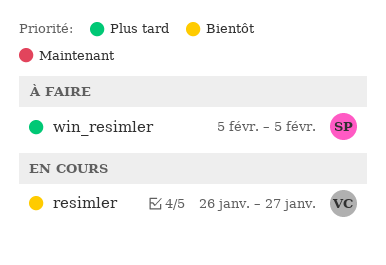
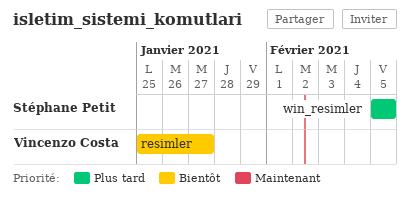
resimler, start: Jan 26 -> Jan 25

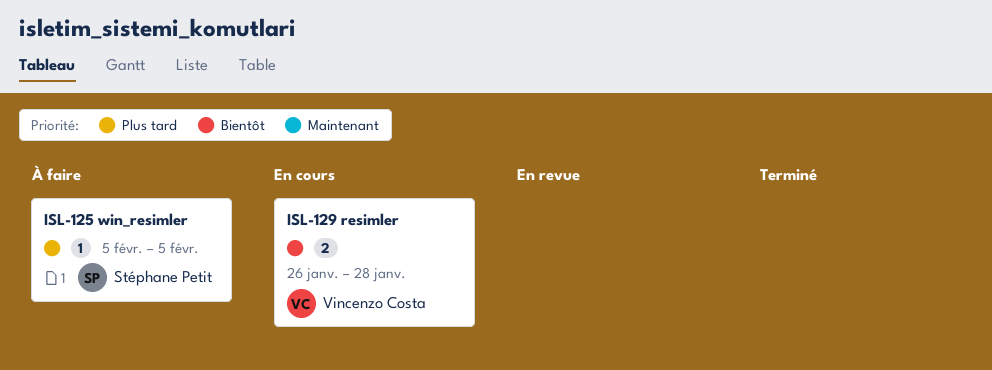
resimler, start: Jan 25 -> Jan 26
resimler, due: Jan 27 -> Jan 28

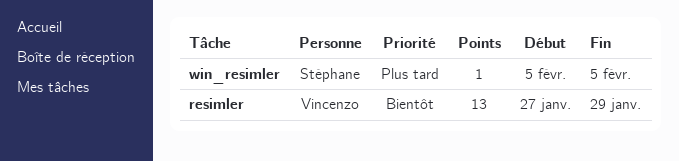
resimler, estimate: 2 -> 13
resimler, start: Jan 26 -> Jan 27
resimler, due: Jan 28 -> Jan 29

